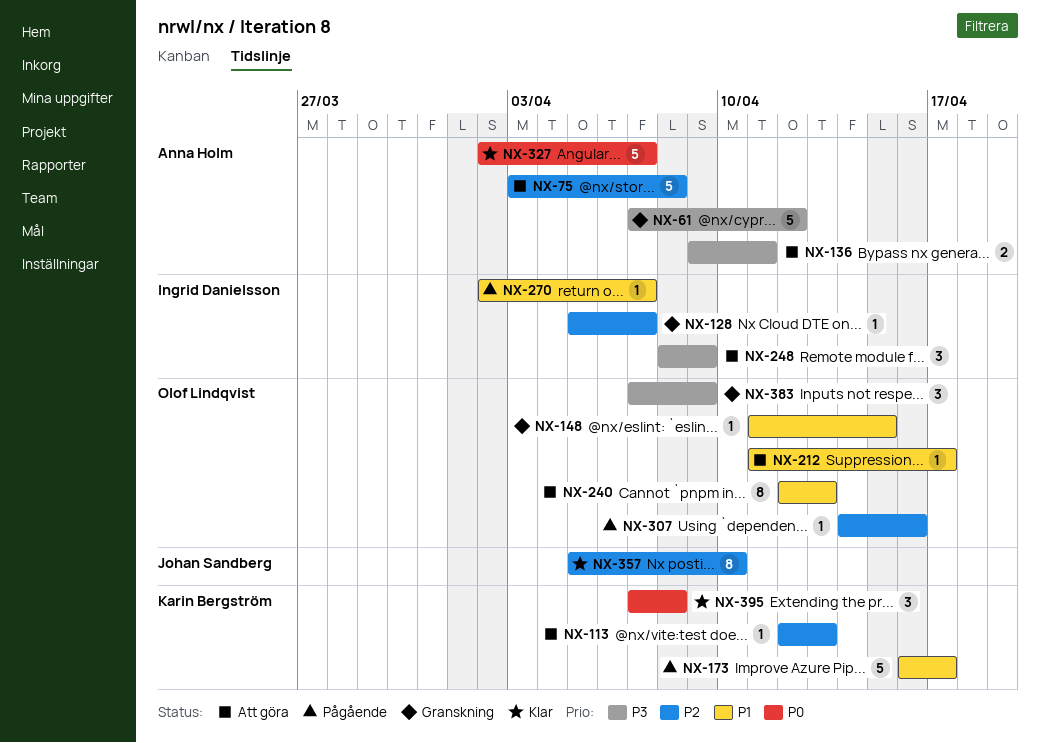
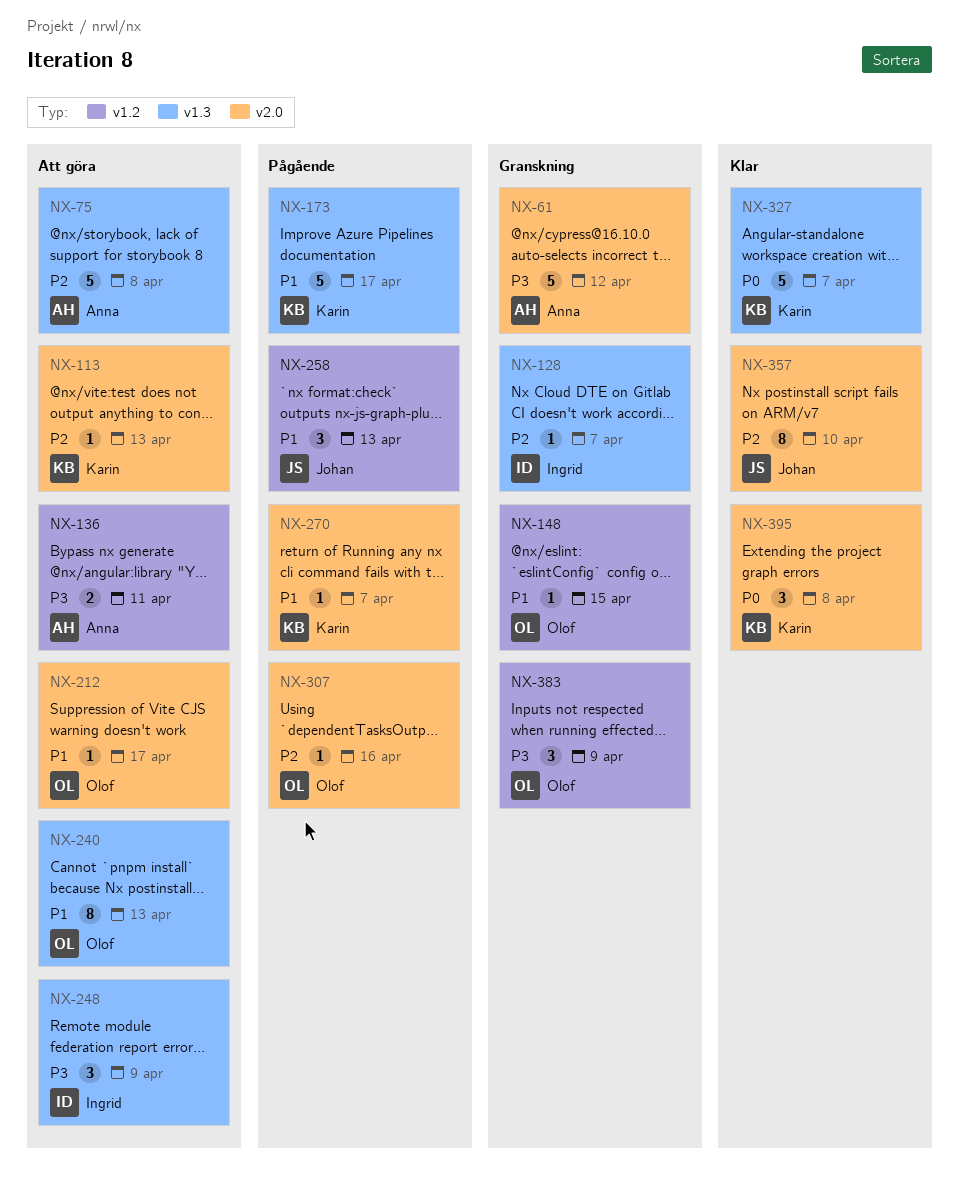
NX-258: none -> present
NX-270, owner: Ingrid Danielsson -> Karin Bergström
NX-327, owner: Anna Holm -> Karin Bergström

